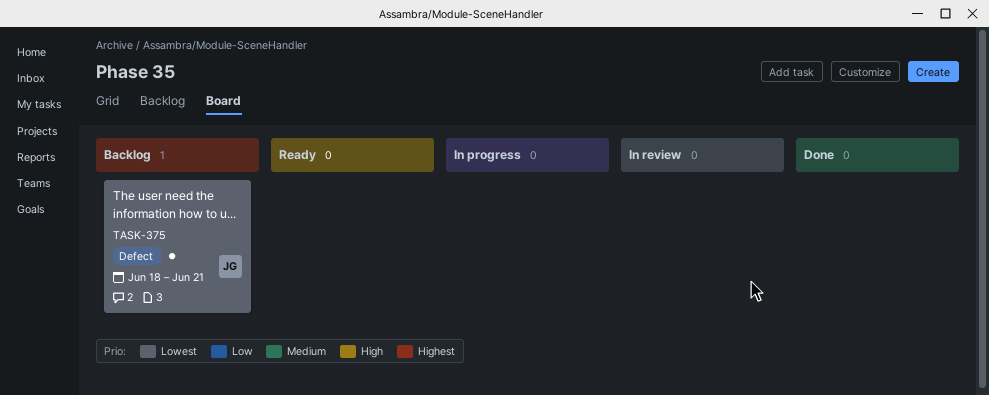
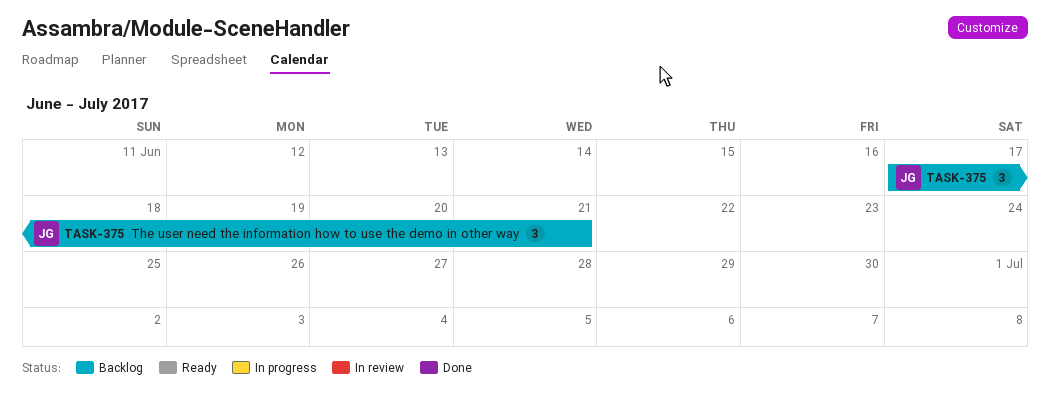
TASK-375, estimate: 1 -> 3
TASK-375, start: Jun 18 -> Jun 17

